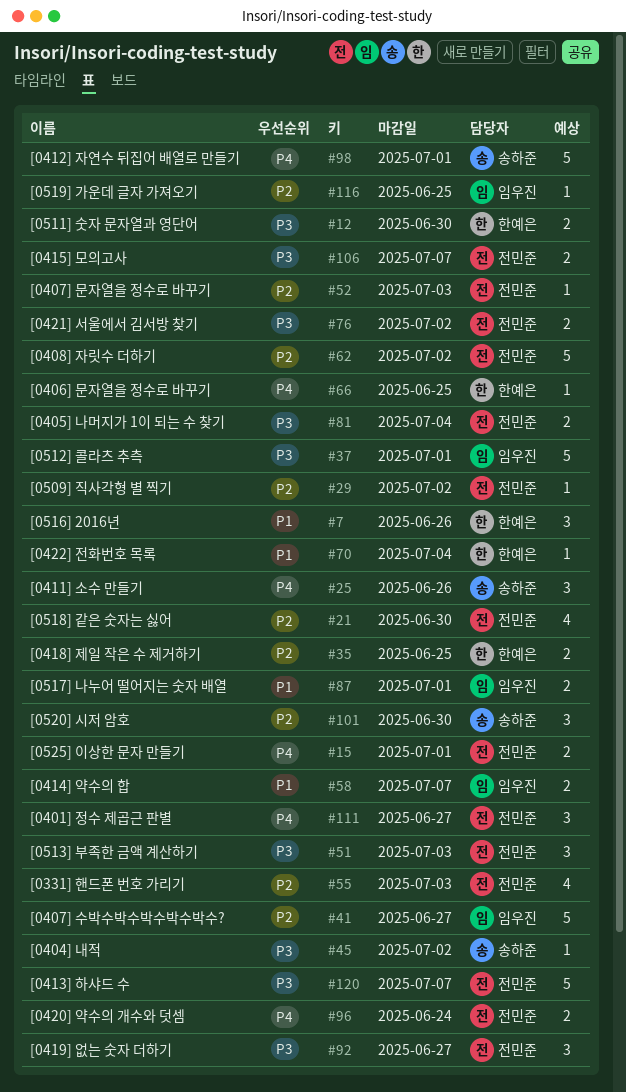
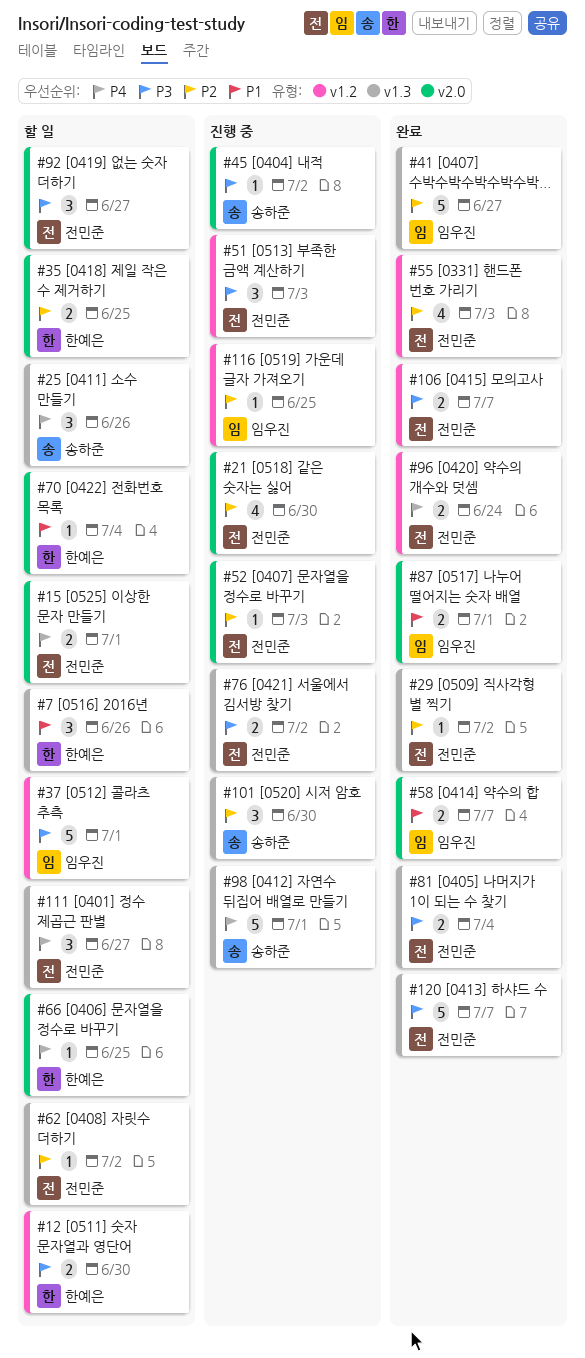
#62, estimate: 5 -> 1

